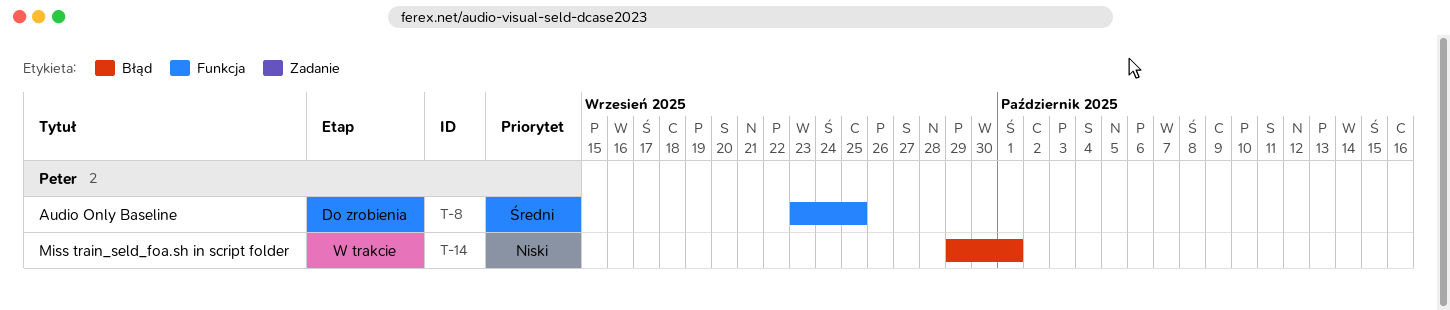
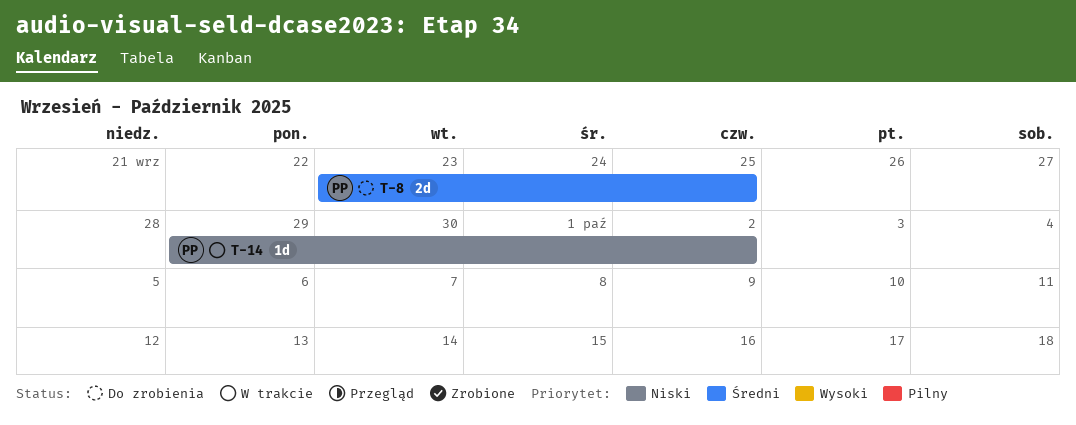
T-14, due: Oct 1 -> Oct 2

